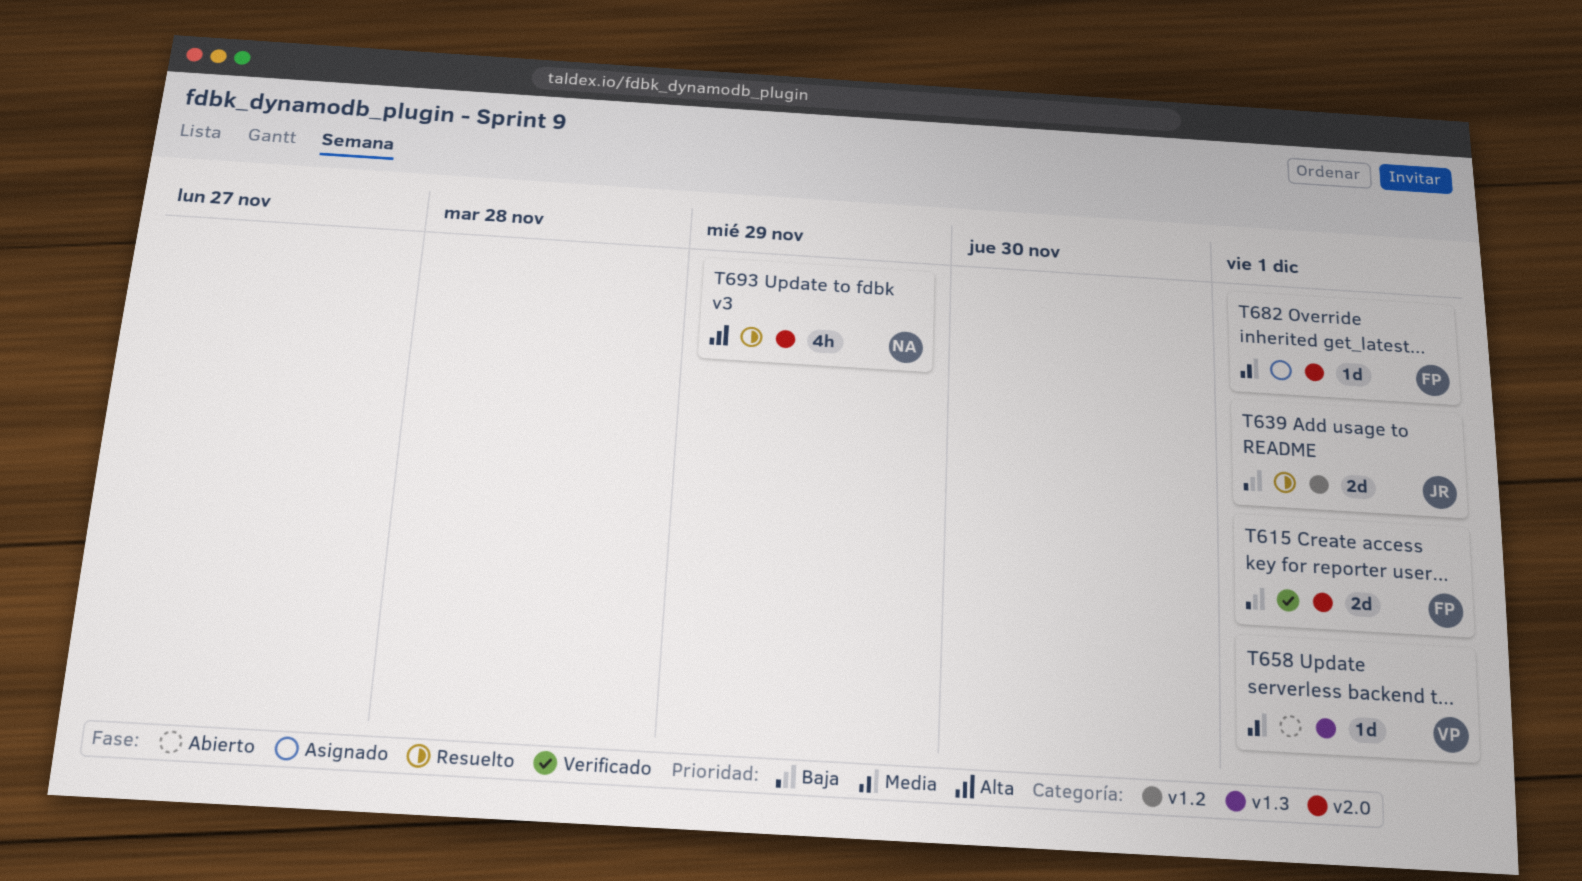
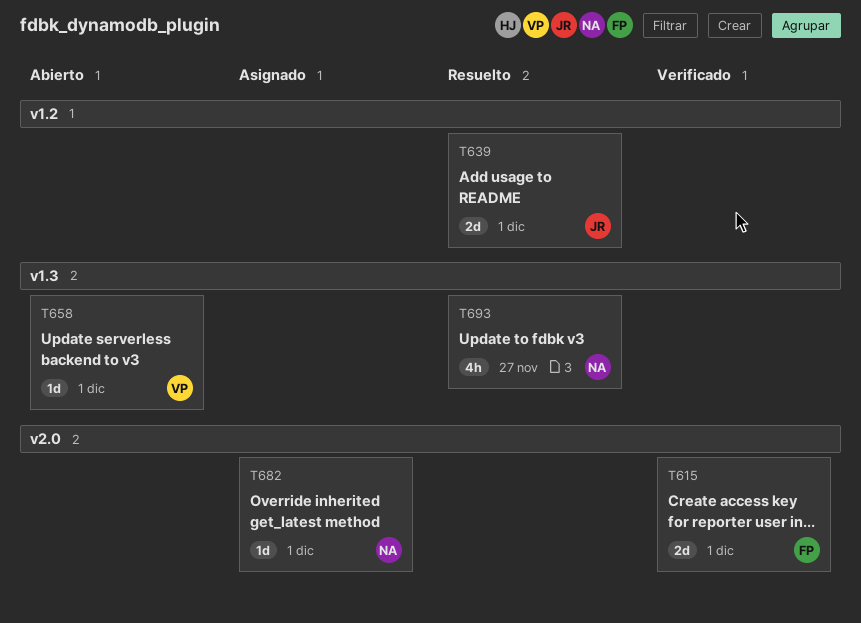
T682, owner: FP -> NA
T693, label: v2.0 -> v1.3
T693, due: Nov 29 -> Nov 27

